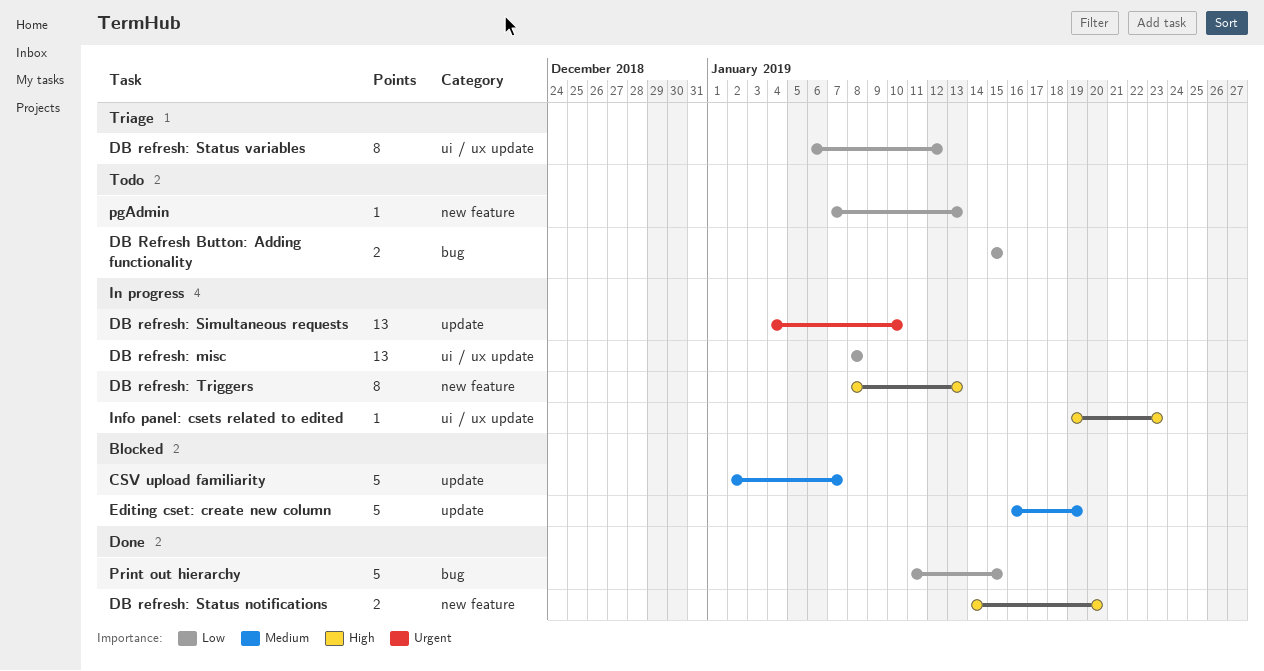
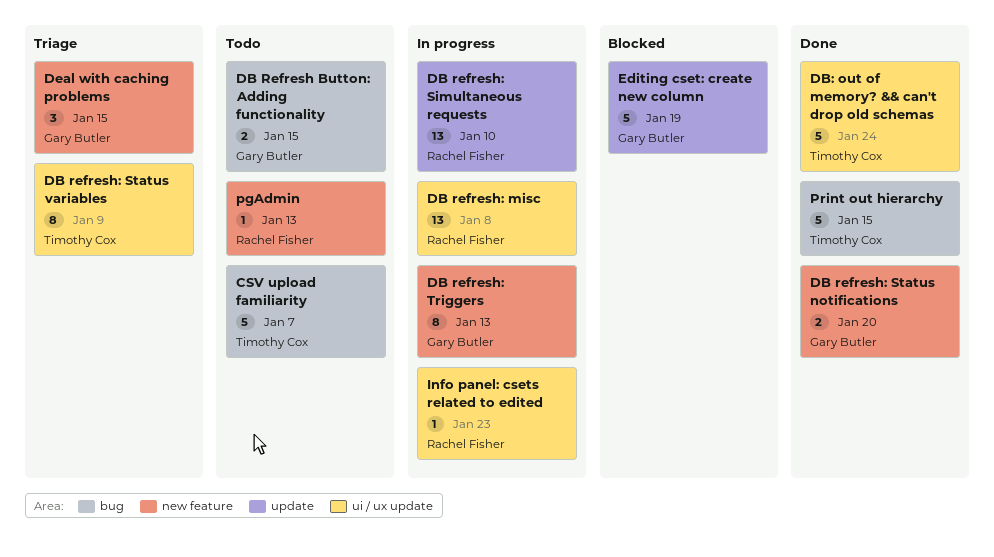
CSV upload familiarity, status: Blocked -> Todo
CSV upload familiarity, label: update -> bug
DB refresh: Status variables, due: Jan 12 -> Jan 9
DB: out of memory? && can't drop old schemas: none -> present
Deal with caching problems: none -> present

